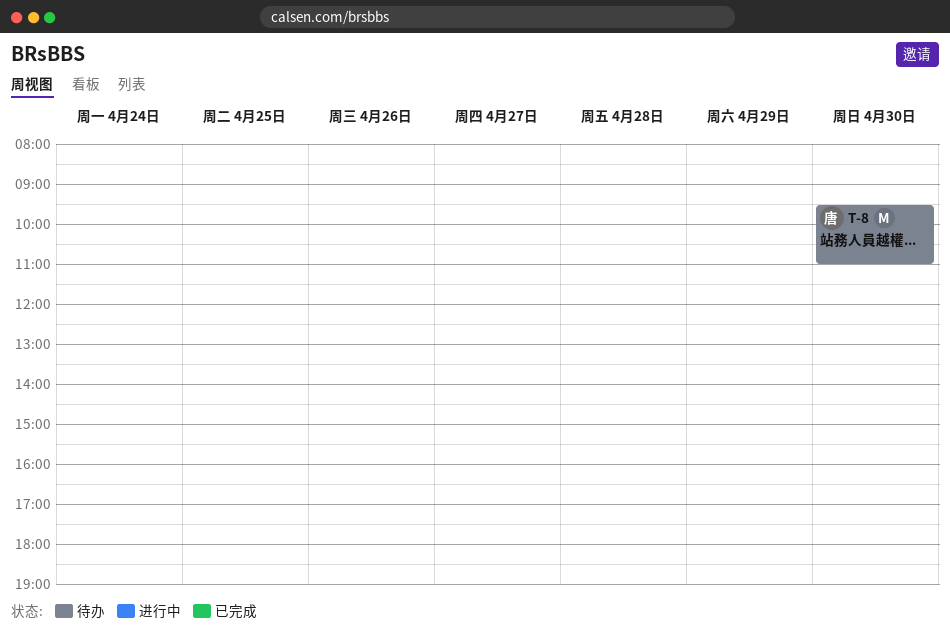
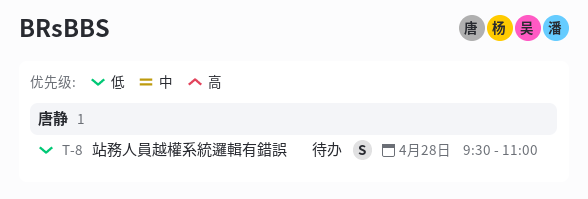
T-8, estimate: M -> S
T-8, day: Apr 30 -> Apr 28

